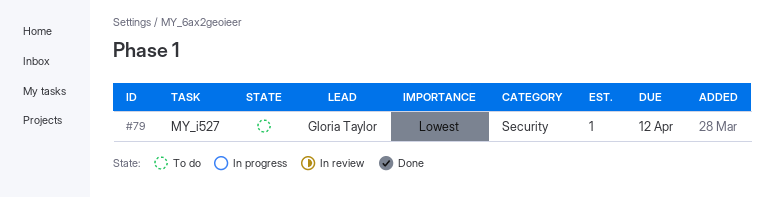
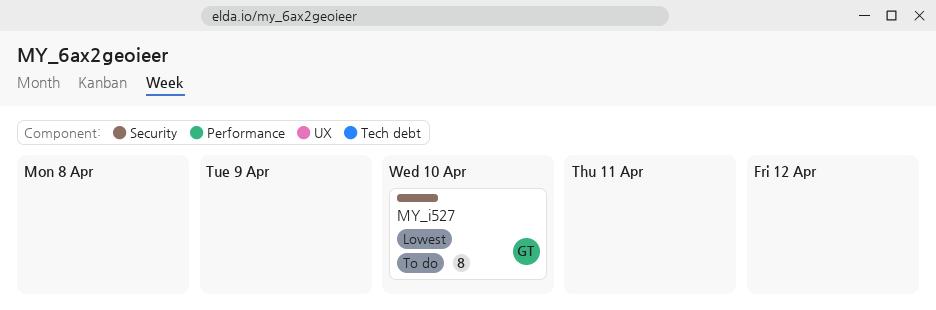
MY_i527, estimate: 1 -> 8
MY_i527, due: Apr 12 -> Apr 10

